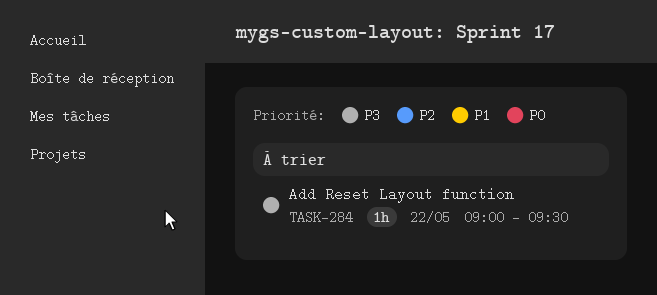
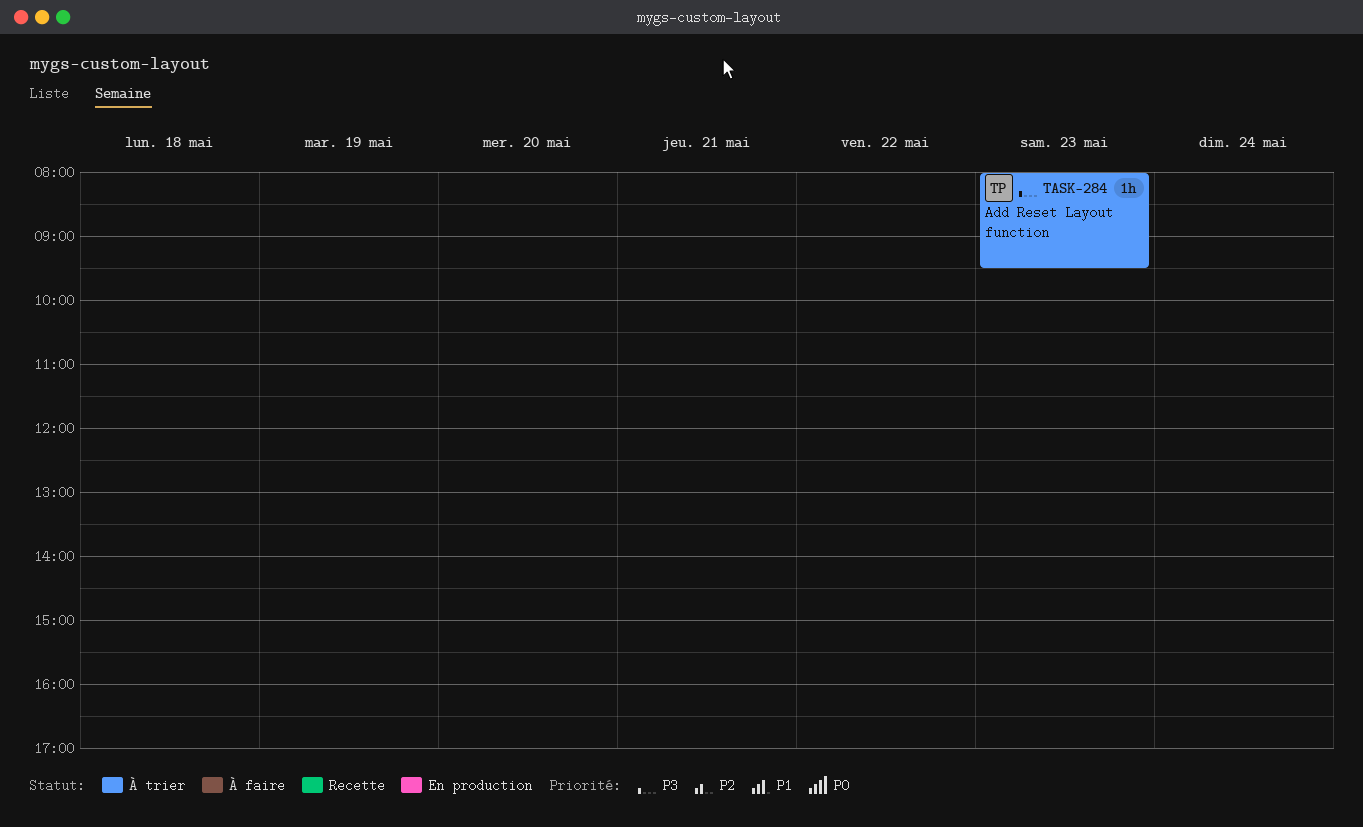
TASK-284, day: May 22 -> May 23
TASK-284, begins: 09:00 -> 08:00

